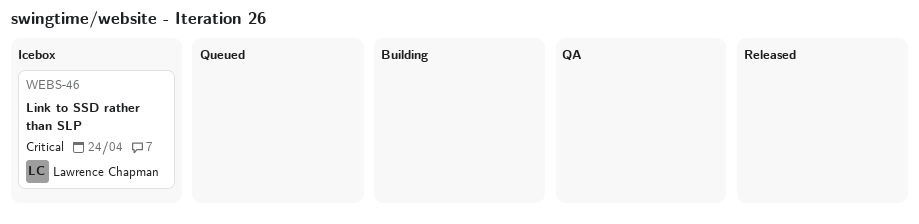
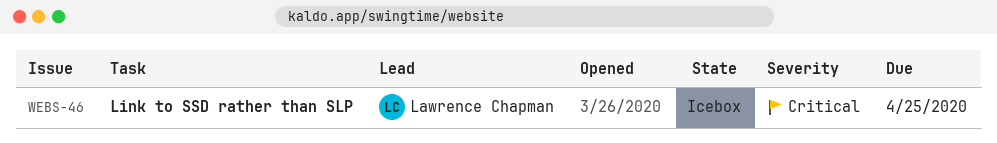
WEBS-46, due: Apr 24 -> Apr 25

